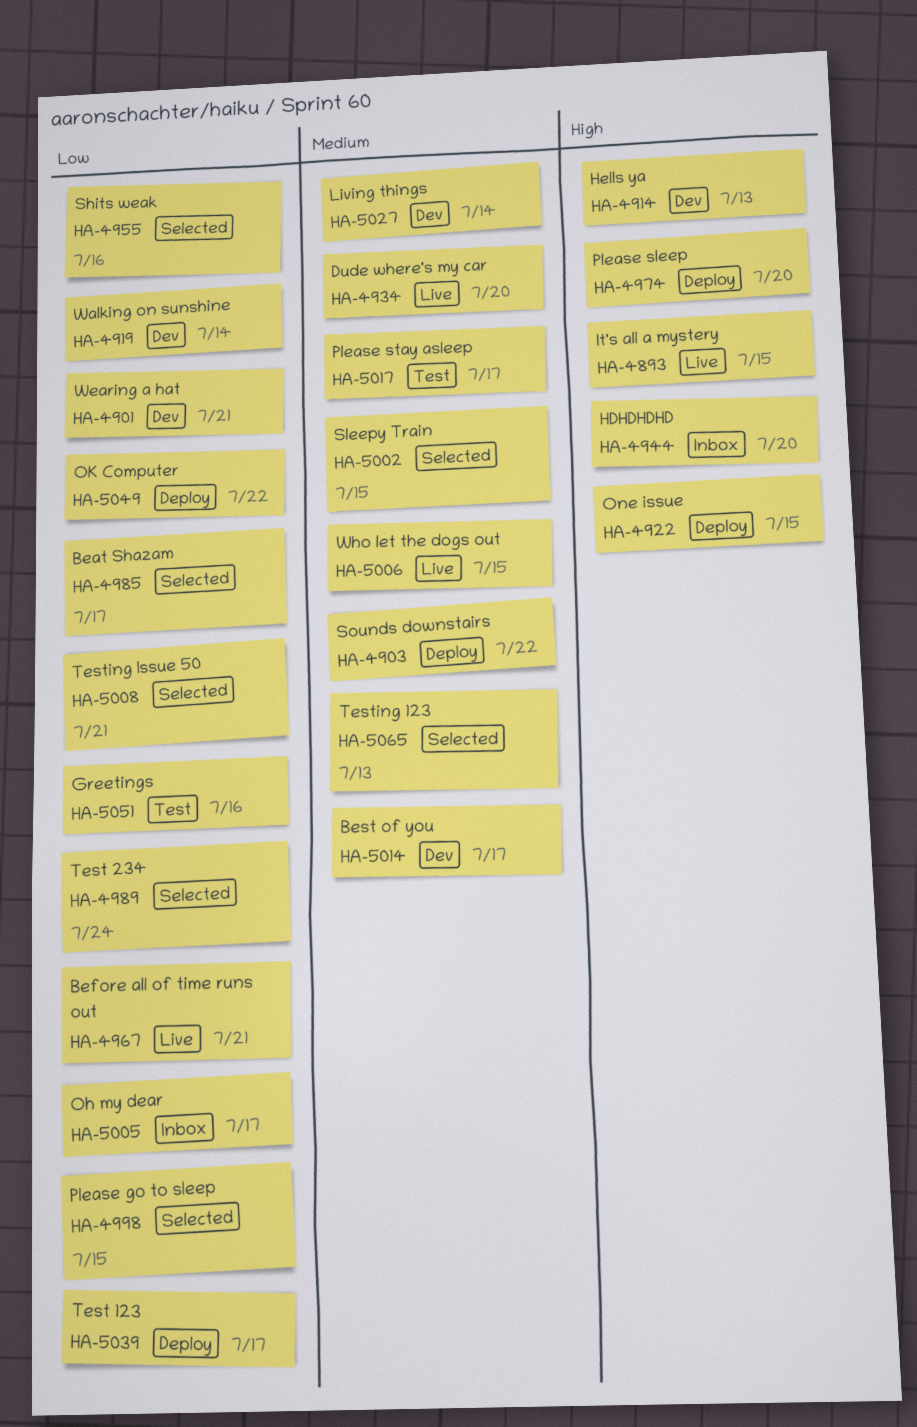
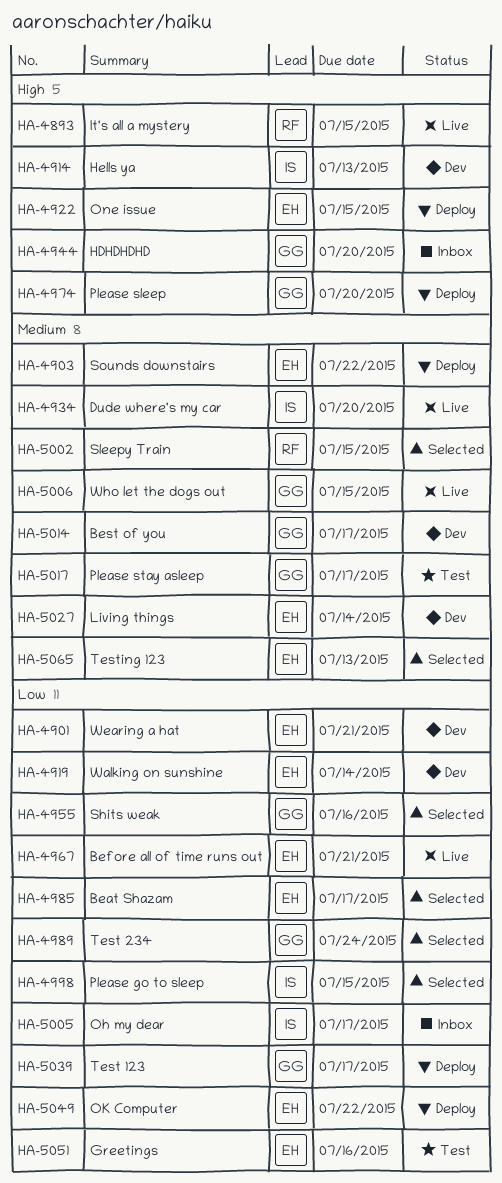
HA-5008: present -> none

